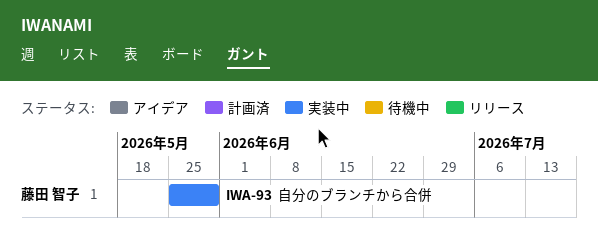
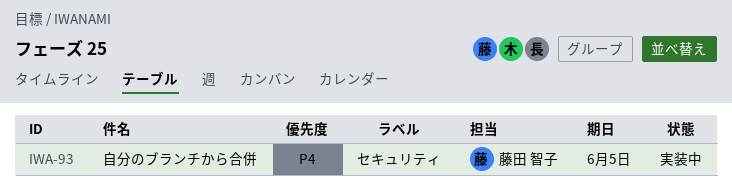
IWA-93, due: May 29 -> Jun 5

